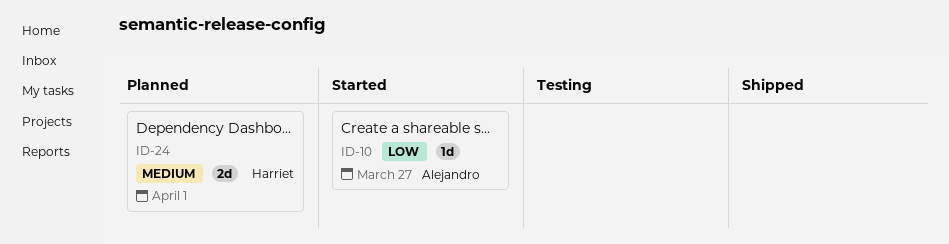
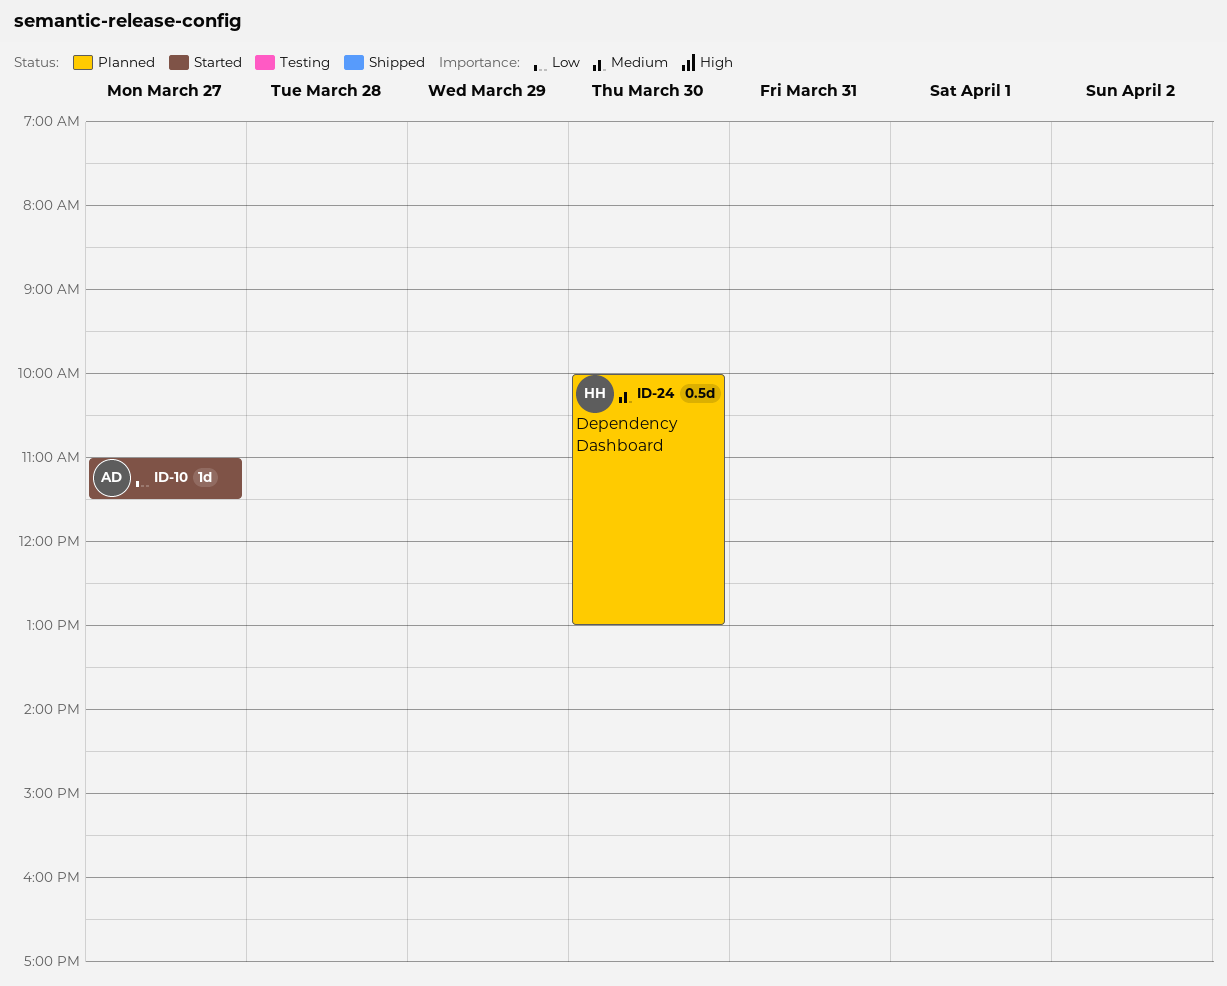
ID-24, estimate: 2d -> 0.5d
ID-24, day: Apr 1 -> Mar 30

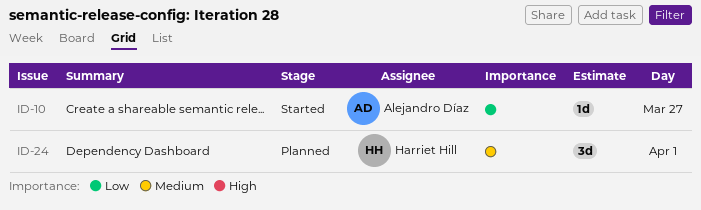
ID-24, estimate: 0.5d -> 3d
ID-24, day: Mar 30 -> Apr 1

